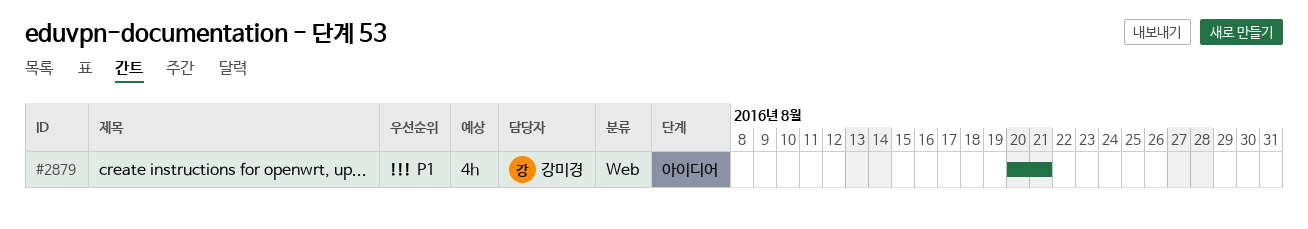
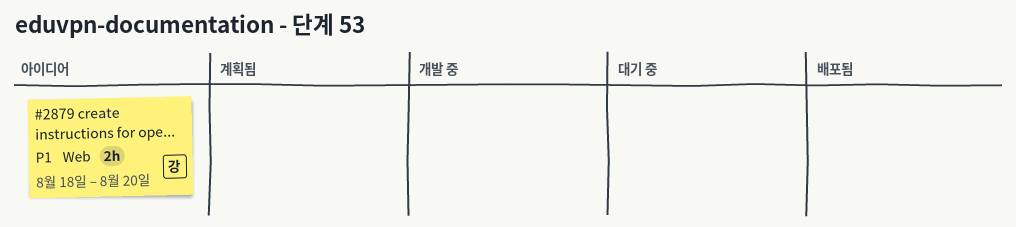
#2879, estimate: 4h -> 2h
#2879, start: Aug 20 -> Aug 18
#2879, due: Aug 21 -> Aug 20

